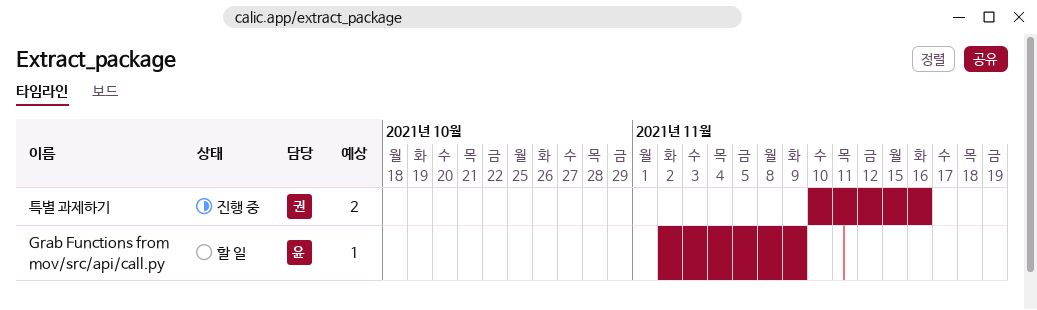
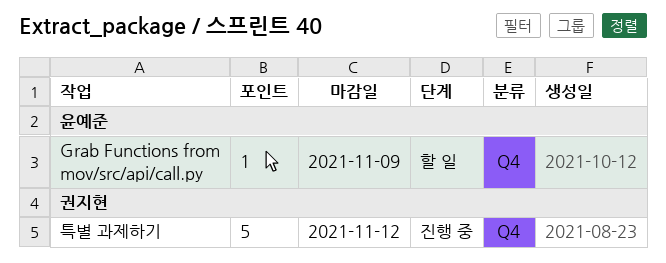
특별 과제하기, estimate: 2 -> 5
특별 과제하기, due: Nov 16 -> Nov 12

